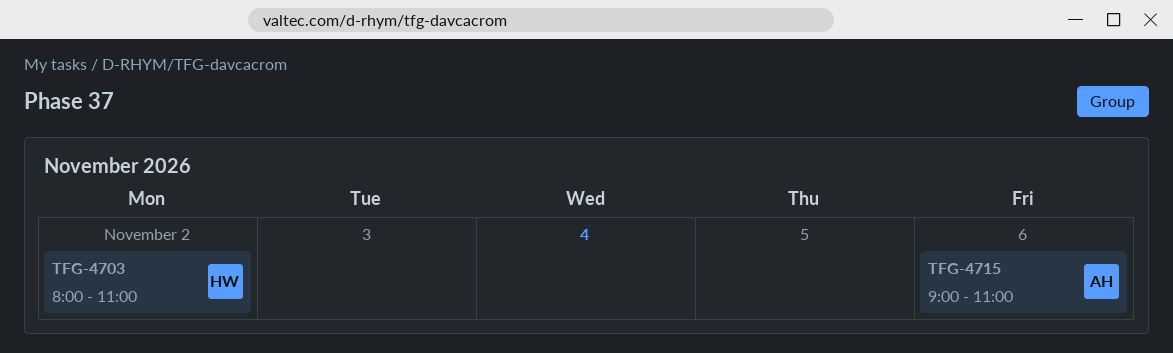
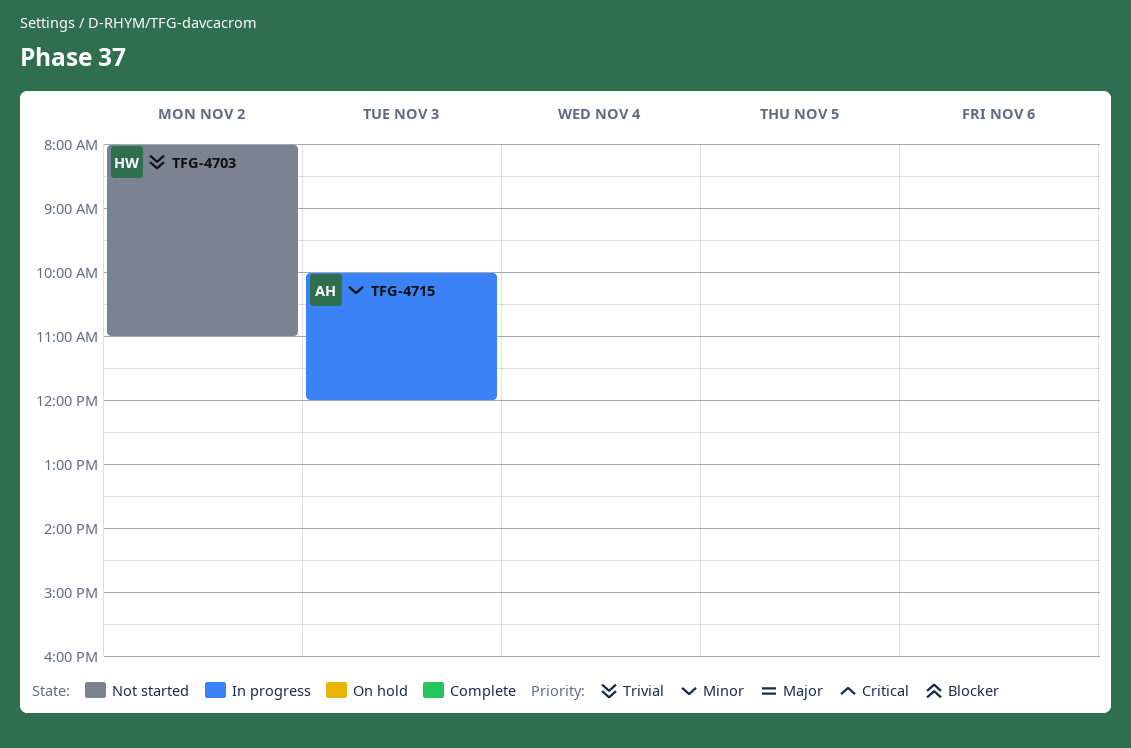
TFG-4715, day: Nov 6 -> Nov 3
TFG-4715, begins: 09:00 -> 10:00
TFG-4715, ends: 11:00 -> 12:00

